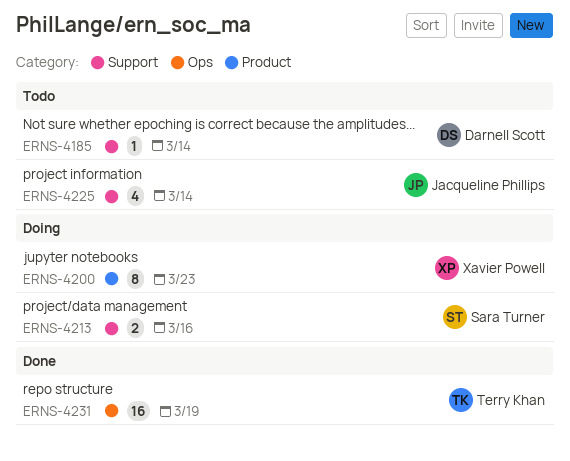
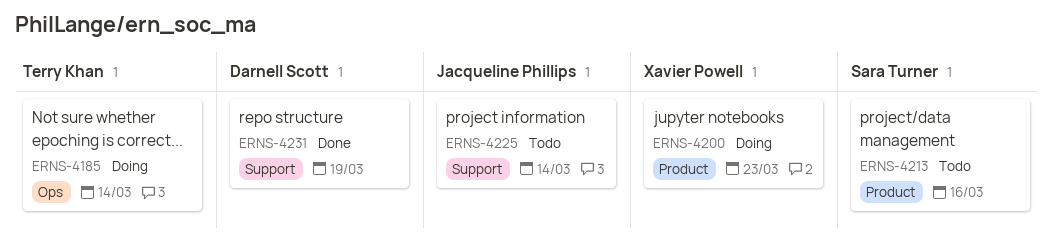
ERNS-4185, status: Todo -> Doing
ERNS-4185, owner: Darnell Scott -> Terry Khan
ERNS-4185, label: Support -> Ops
ERNS-4213, status: Doing -> Todo
ERNS-4213, label: Support -> Product
ERNS-4231, owner: Terry Khan -> Darnell Scott
ERNS-4231, label: Ops -> Support

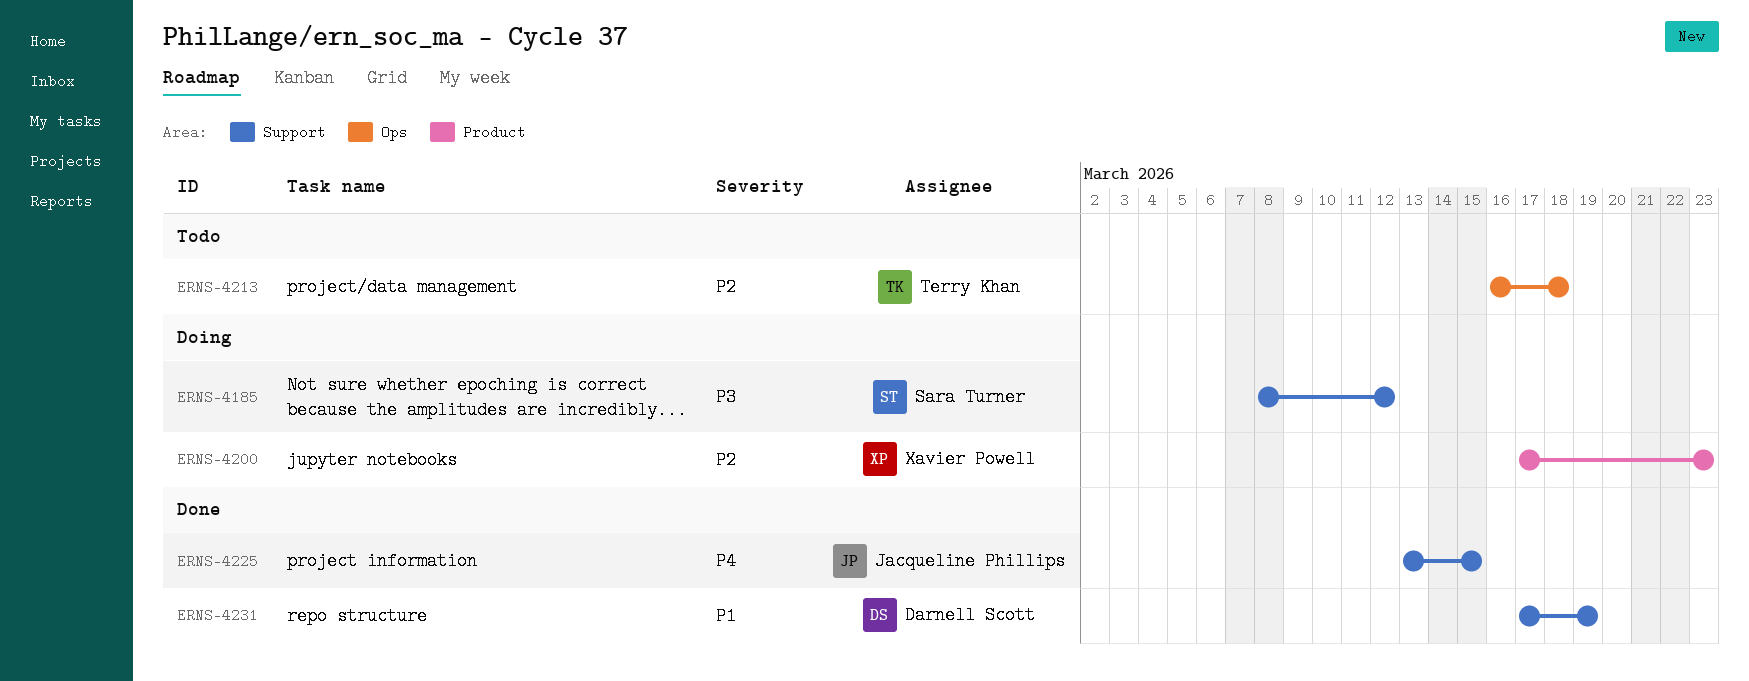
ERNS-4185, owner: Terry Khan -> Sara Turner
ERNS-4185, label: Ops -> Support
ERNS-4185, due: Mar 14 -> Mar 12
ERNS-4213, owner: Sara Turner -> Terry Khan
ERNS-4213, label: Product -> Ops
ERNS-4213, due: Mar 16 -> Mar 18
ERNS-4225, status: Todo -> Done
ERNS-4225, due: Mar 14 -> Mar 15

